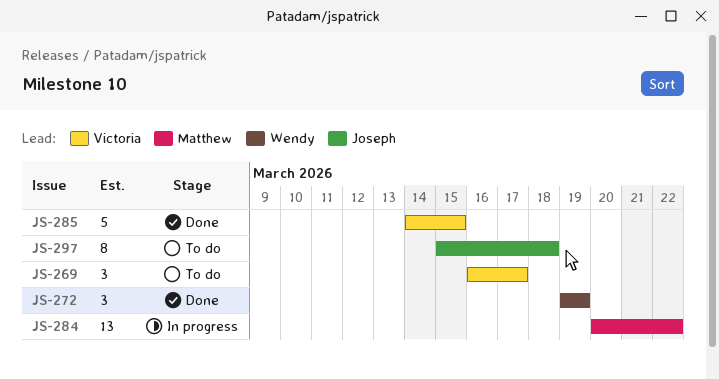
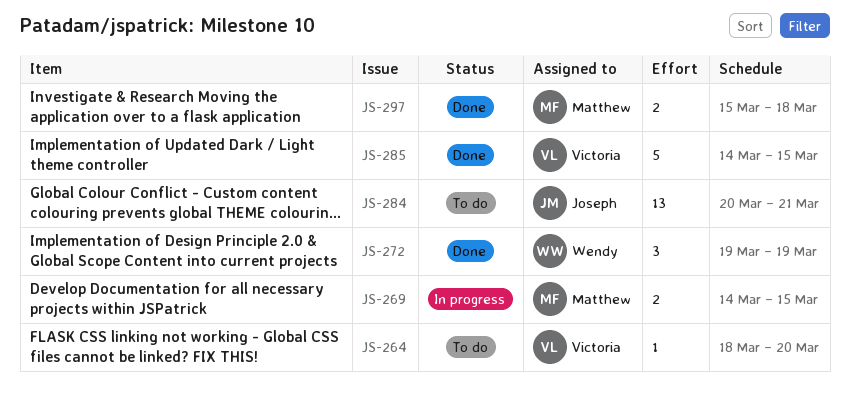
JS-264: none -> present
JS-269, status: To do -> In progress
JS-269, owner: Victoria -> Matthew
JS-269, estimate: 3 -> 2
JS-269, start: Mar 16 -> Mar 14
JS-269, due: Mar 17 -> Mar 15
JS-284, status: In progress -> To do
JS-284, owner: Matthew -> Joseph
JS-284, due: Mar 22 -> Mar 21
JS-297, status: To do -> Done
JS-297, owner: Joseph -> Matthew
JS-297, estimate: 8 -> 2

